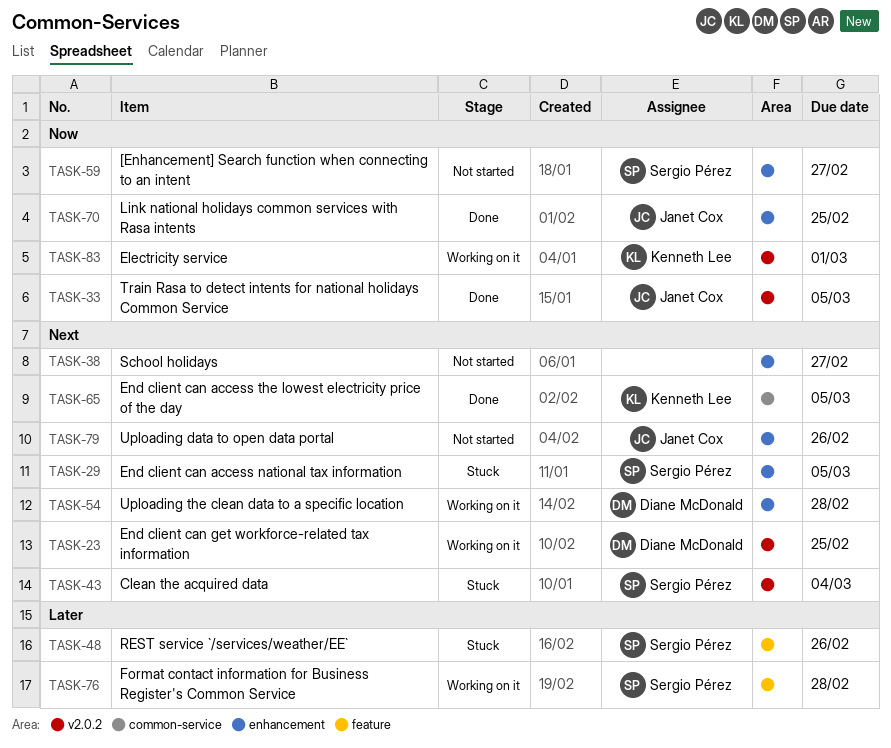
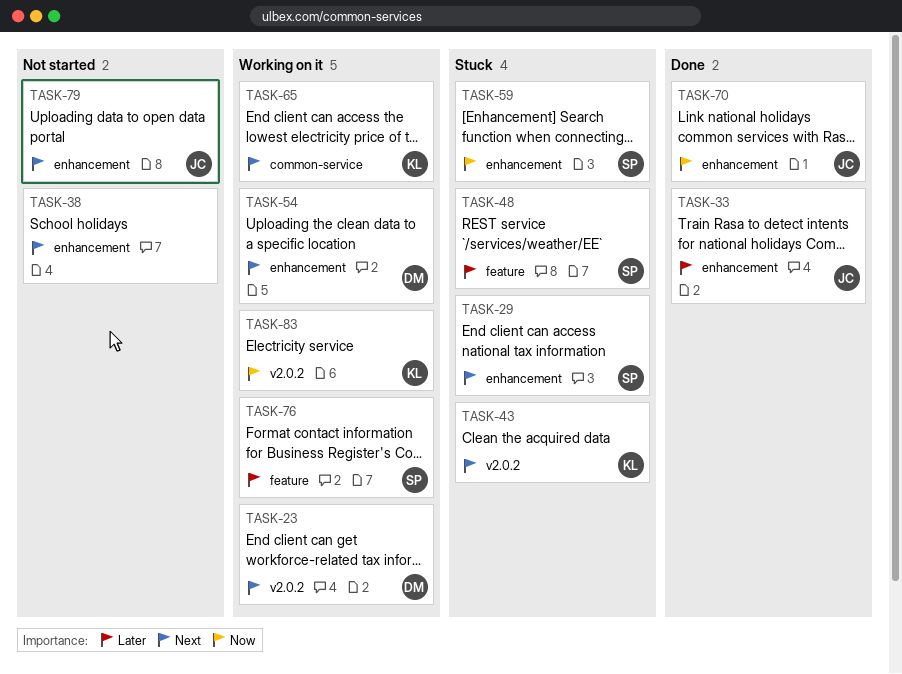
TASK-33, priority: Now -> Later
TASK-33, label: v2.0.2 -> enhancement
TASK-43, owner: Sergio Pérez -> Kenneth Lee
TASK-59, status: Not started -> Stuck
TASK-65, status: Done -> Working on it

